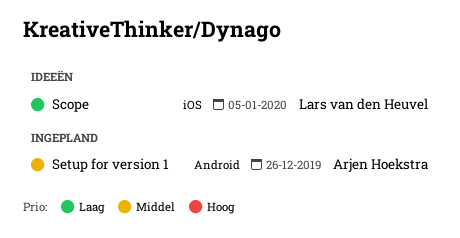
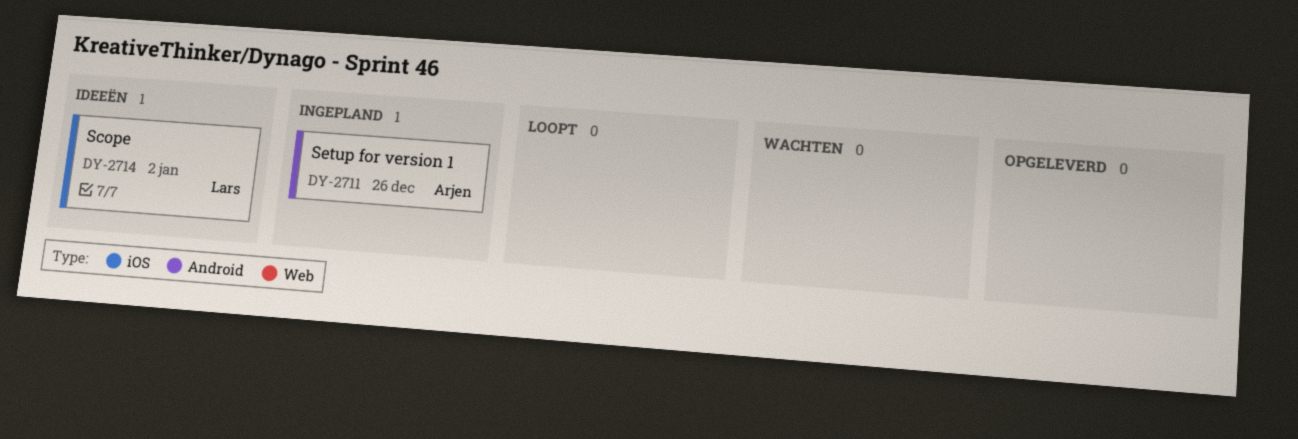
Scope, due: Jan 5 -> Jan 2

